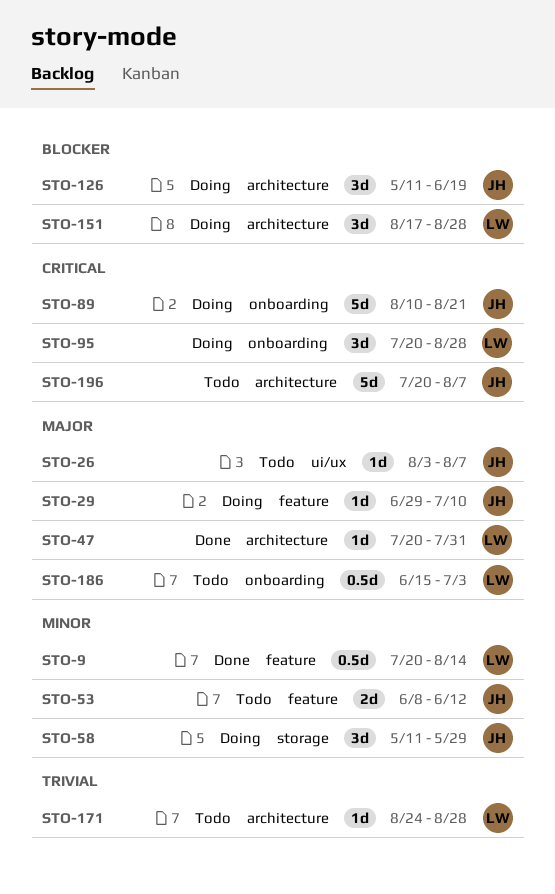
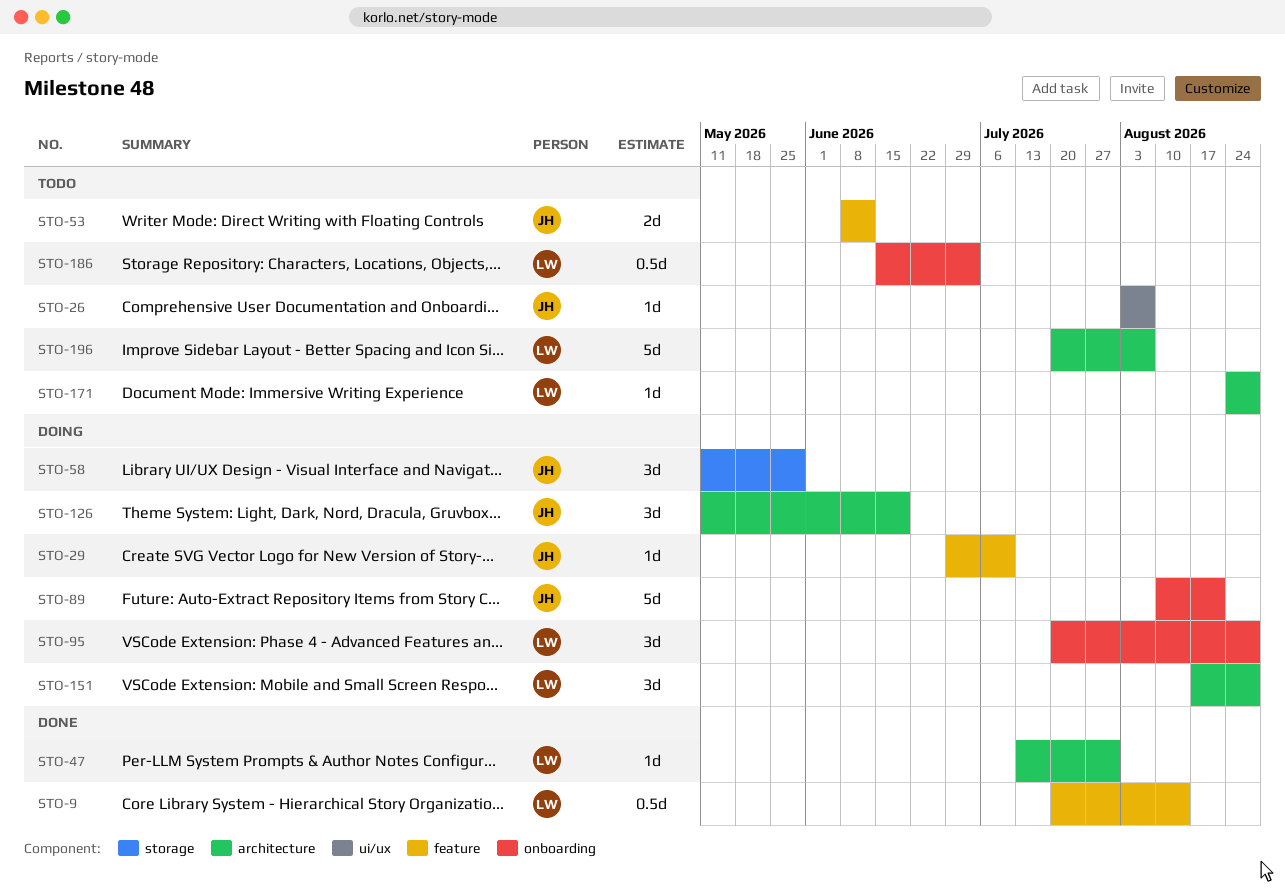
STO-47, start: Jul 20 -> Jul 13
STO-196, owner: JH -> LW

